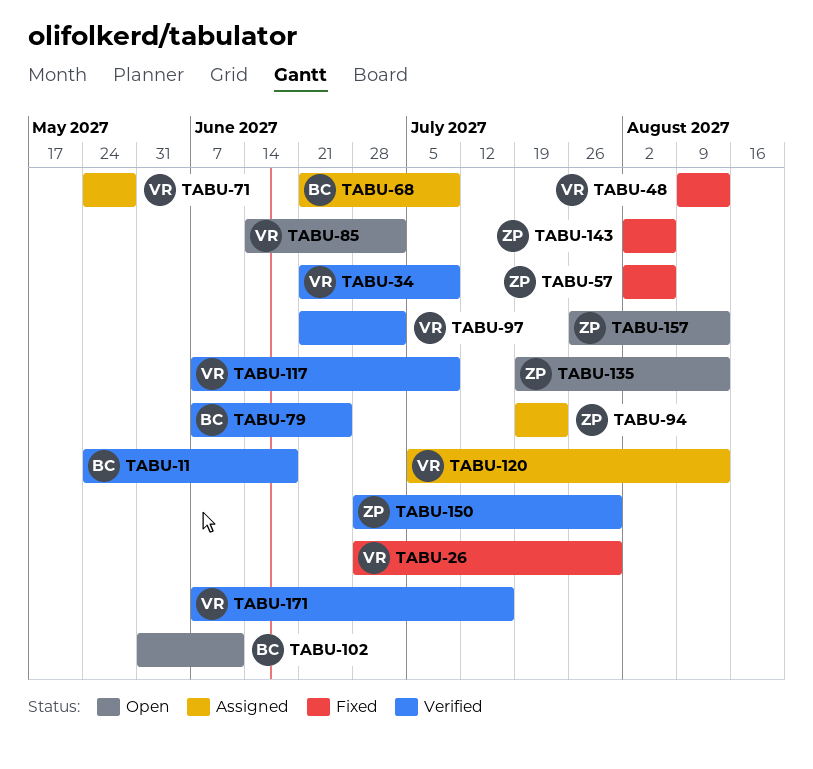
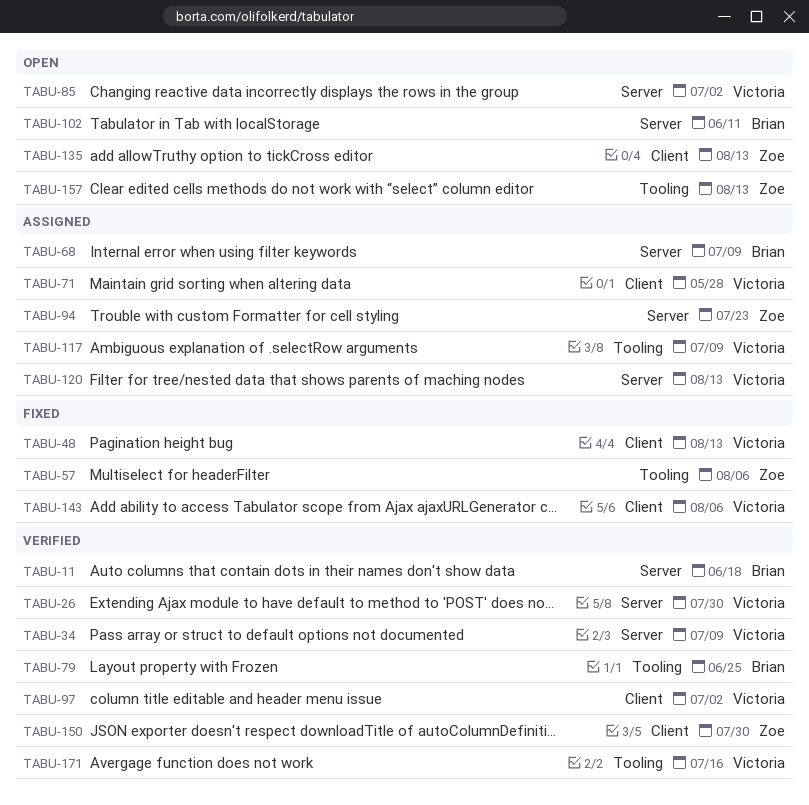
TABU-26, status: Fixed -> Verified
TABU-117, status: Verified -> Assigned
TABU-143, owner: Zoe -> Victoria

